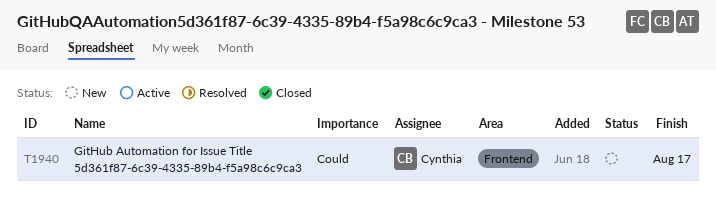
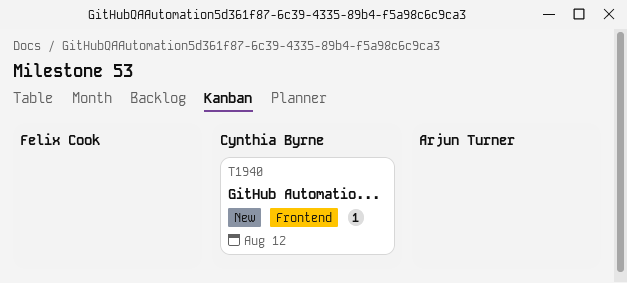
T1940, due: Aug 17 -> Aug 12

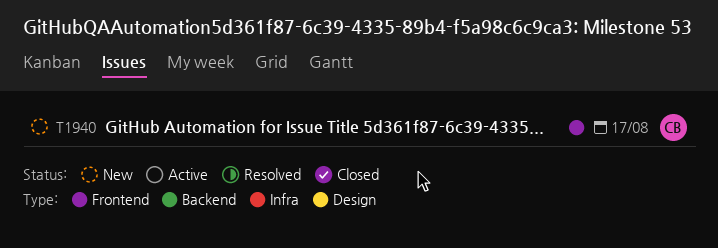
T1940, due: Aug 12 -> Aug 17

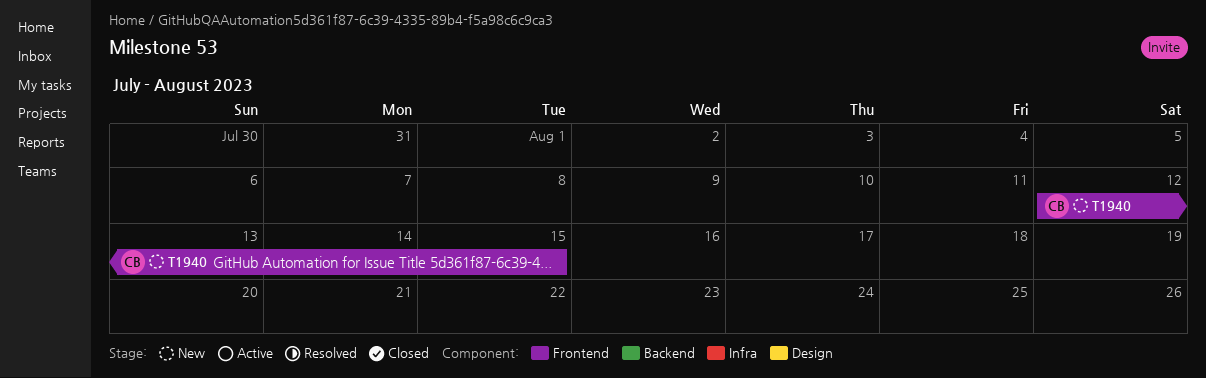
T1940, due: Aug 17 -> Aug 15

